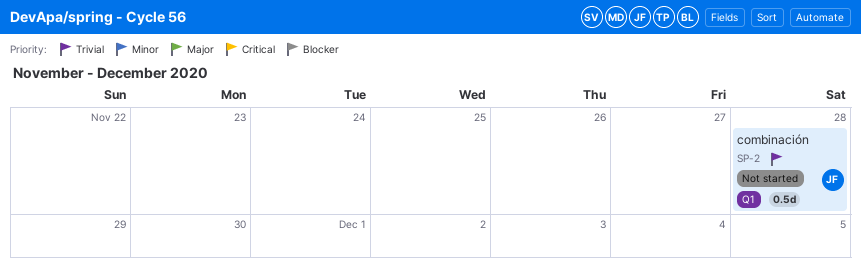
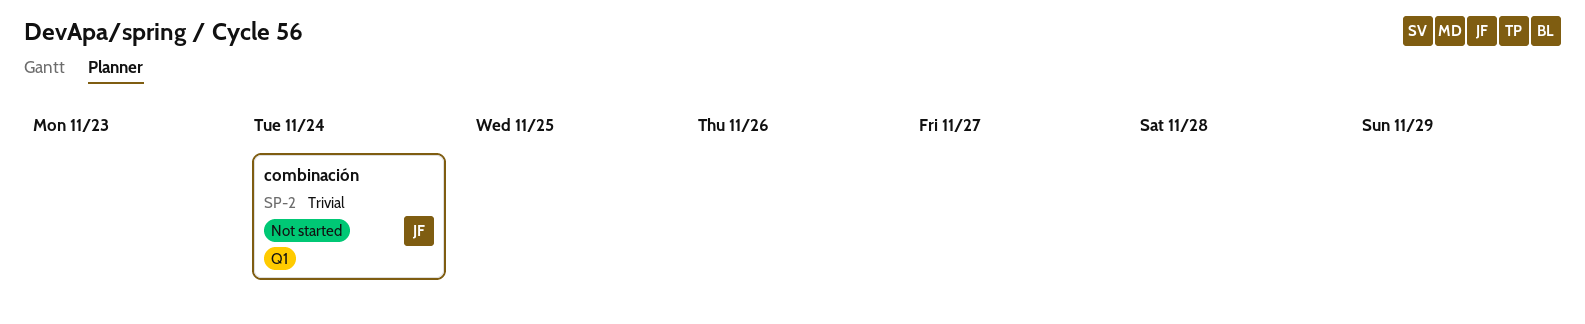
SP-2, due: Nov 28 -> Nov 24

